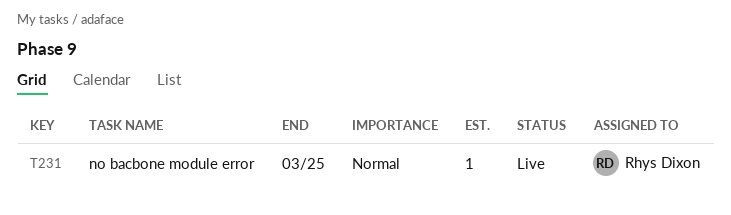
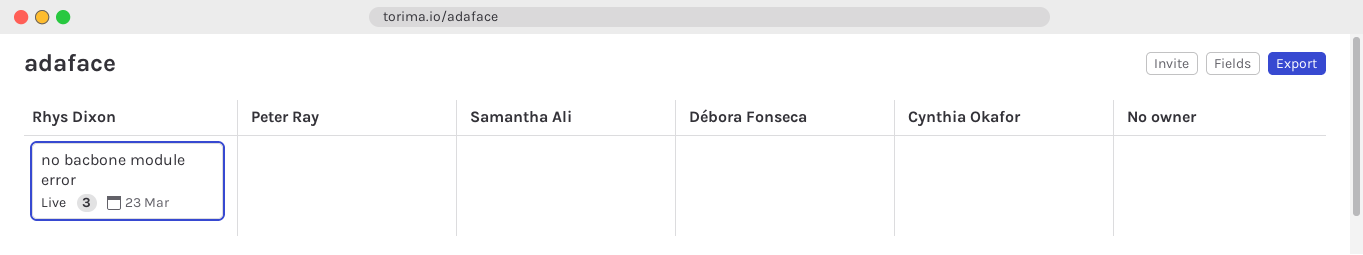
no bacbone module error, estimate: 1 -> 3
no bacbone module error, due: Mar 25 -> Mar 23

